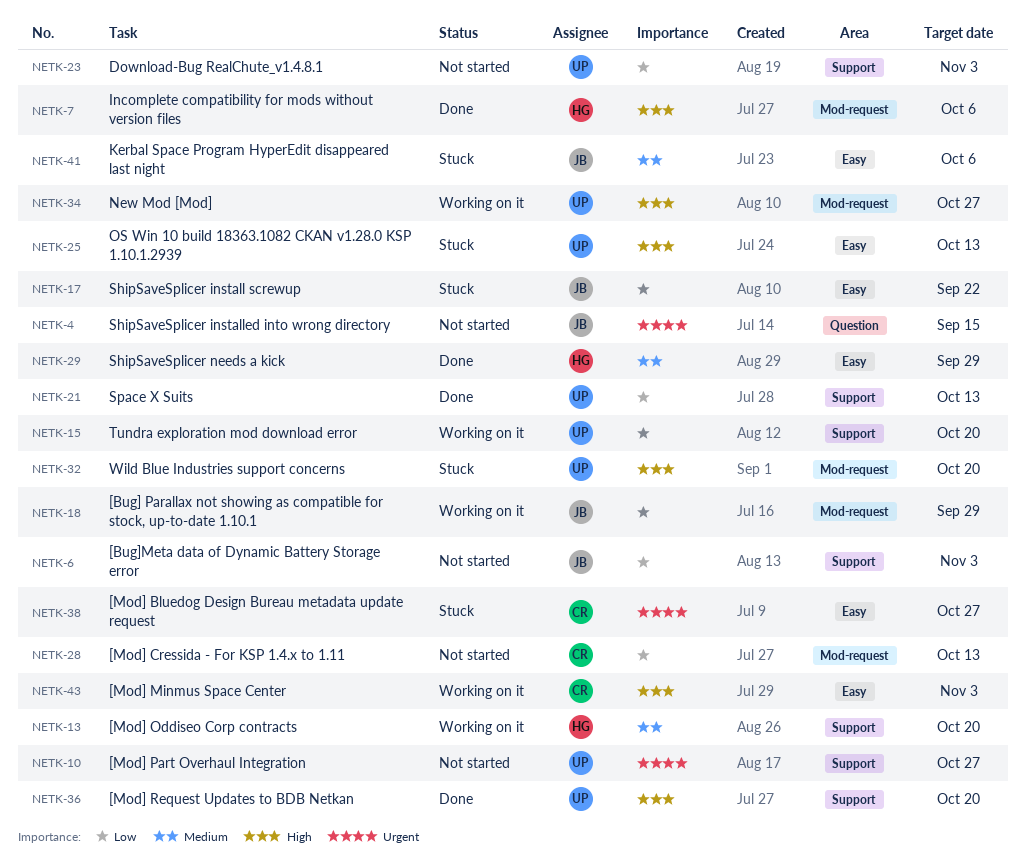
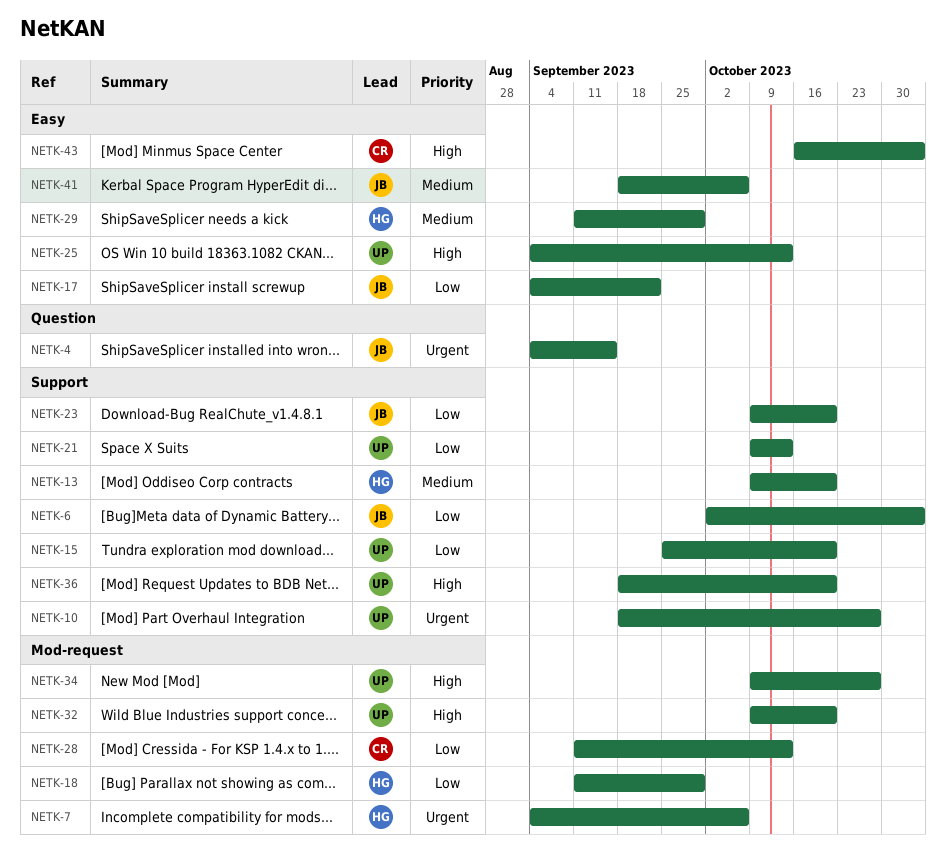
NETK-7, priority: High -> Urgent
NETK-18, owner: JB -> HG
NETK-23, owner: UP -> JB
NETK-23, due: Nov 3 -> Oct 20
NETK-38: present -> none

